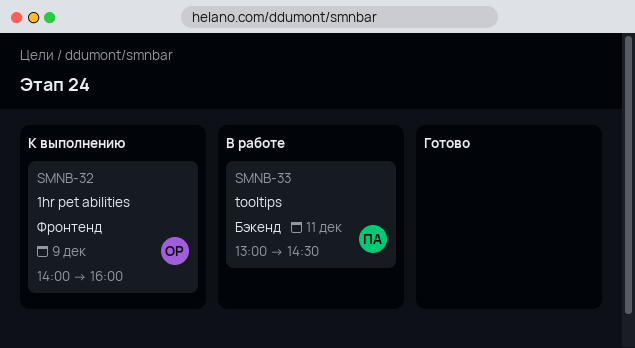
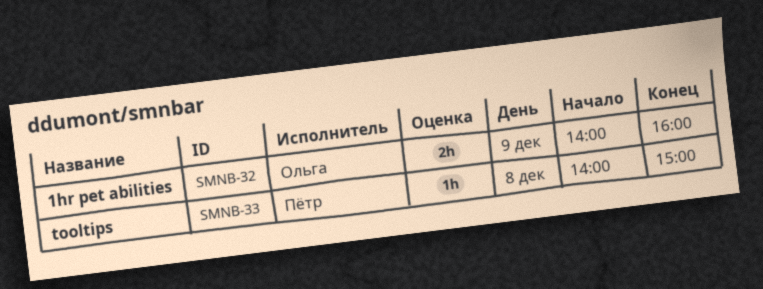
SMNB-33, day: Dec 11 -> Dec 8
SMNB-33, begins: 13:00 -> 14:00
SMNB-33, ends: 14:30 -> 15:00

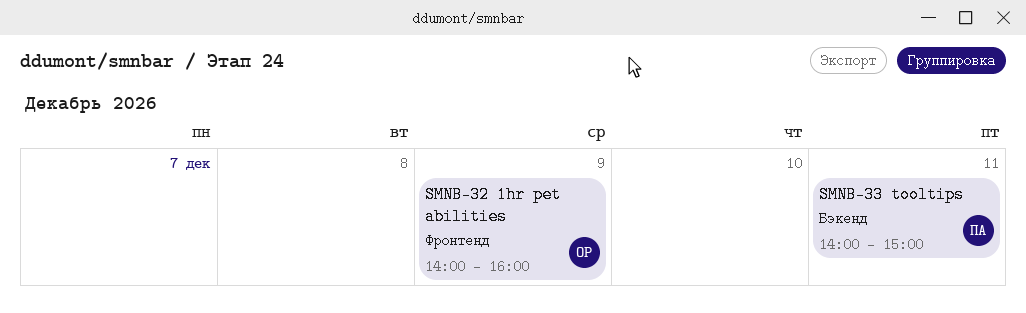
SMNB-33, day: Dec 8 -> Dec 11

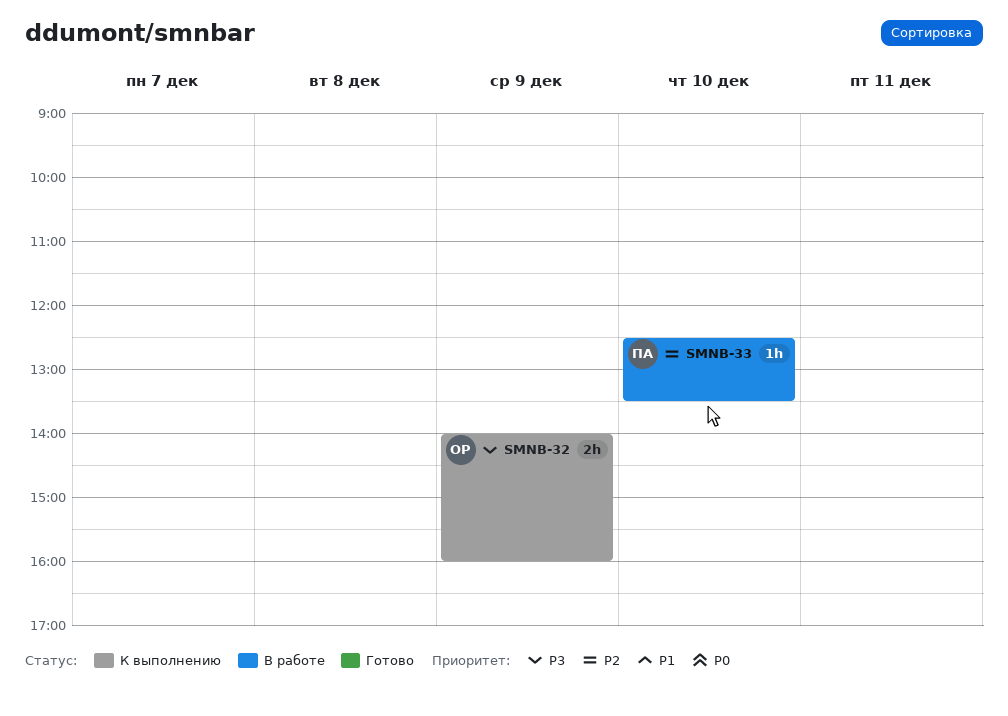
SMNB-33, day: Dec 11 -> Dec 10
SMNB-33, begins: 14:00 -> 12:30
SMNB-33, ends: 15:00 -> 13:30

